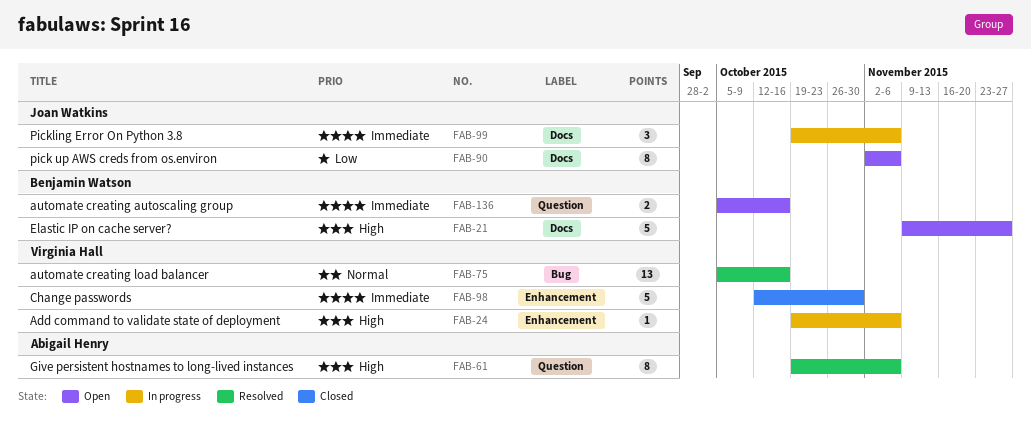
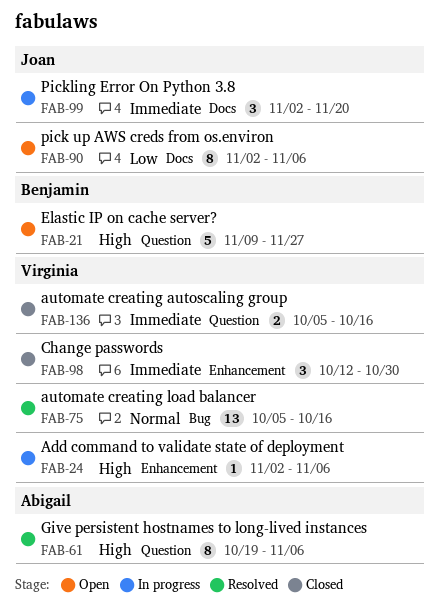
FAB-21, label: Docs -> Question
FAB-24, start: Oct 19 -> Nov 2
FAB-98, estimate: 5 -> 3
FAB-99, start: Oct 19 -> Nov 2
FAB-99, due: Nov 6 -> Nov 20
FAB-136, status: Open -> Closed
FAB-136, owner: Benjamin Watson -> Virginia Hall

